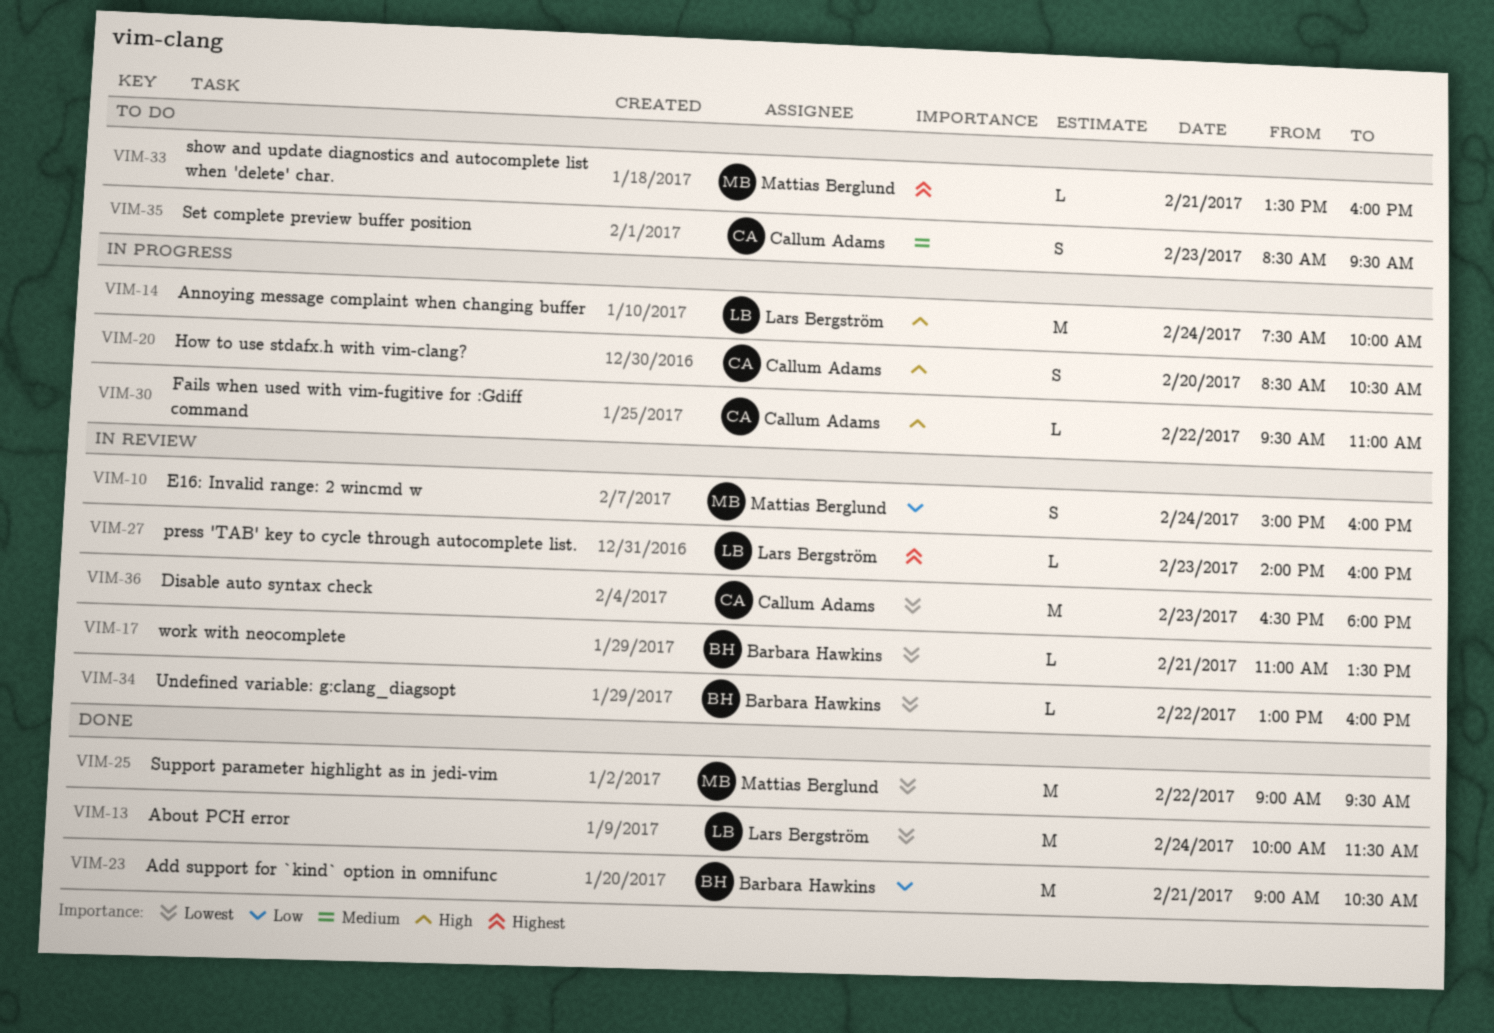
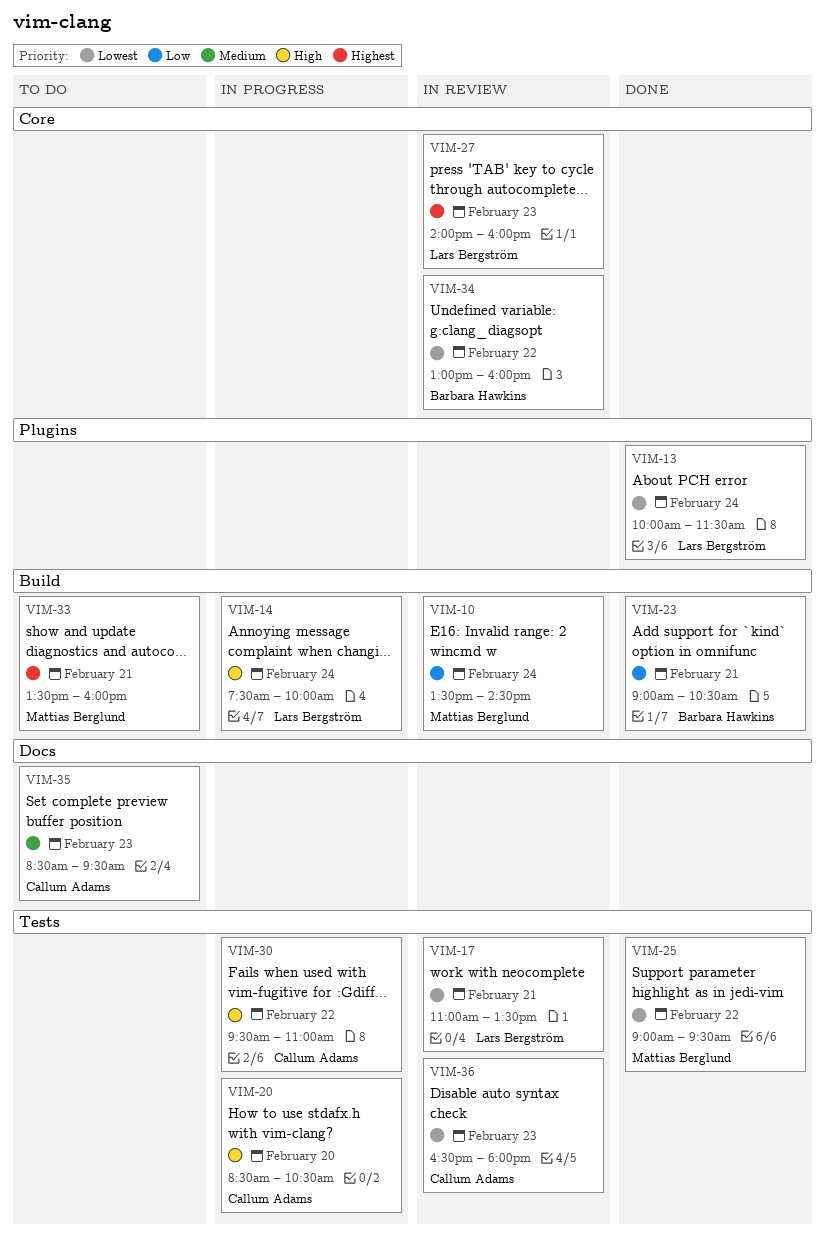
VIM-10, begins: 15:00 -> 13:30
VIM-10, ends: 16:00 -> 14:30
VIM-17, owner: Barbara Hawkins -> Lars Bergström

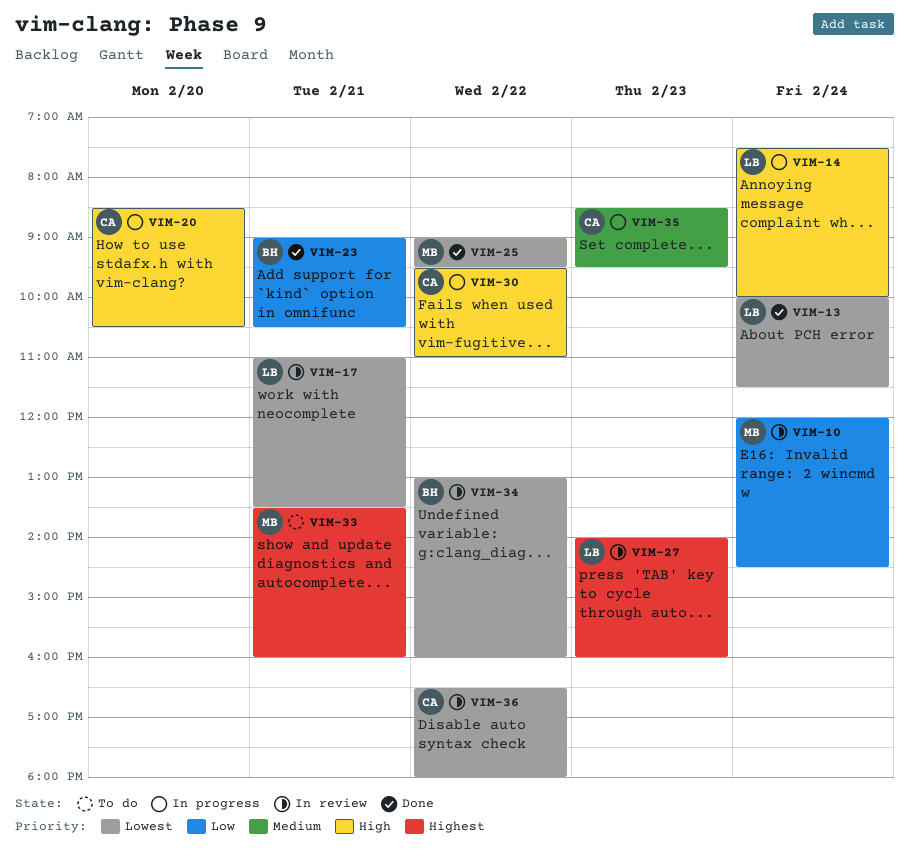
VIM-10, begins: 13:30 -> 12:00
VIM-35, status: To do -> In progress
VIM-36, day: Feb 23 -> Feb 22

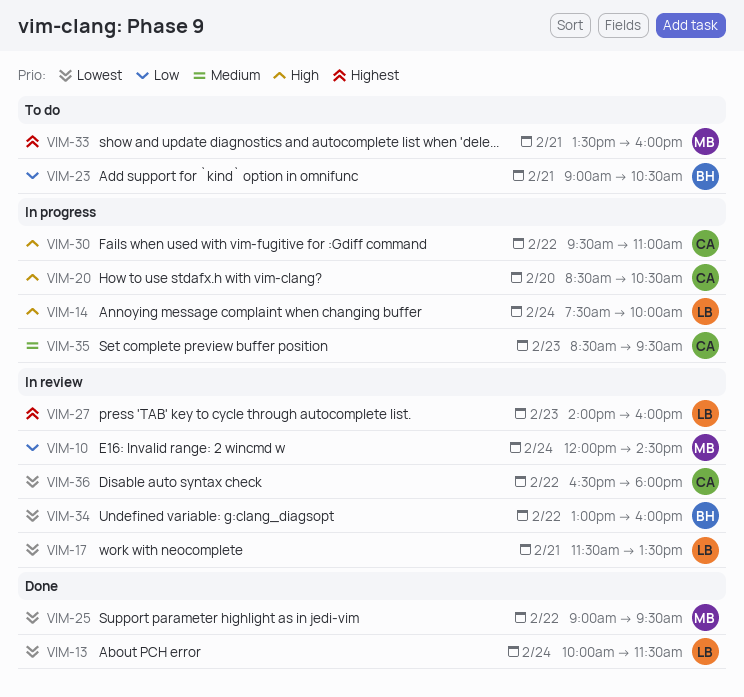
VIM-17, begins: 11:00 -> 11:30
VIM-23, status: Done -> To do

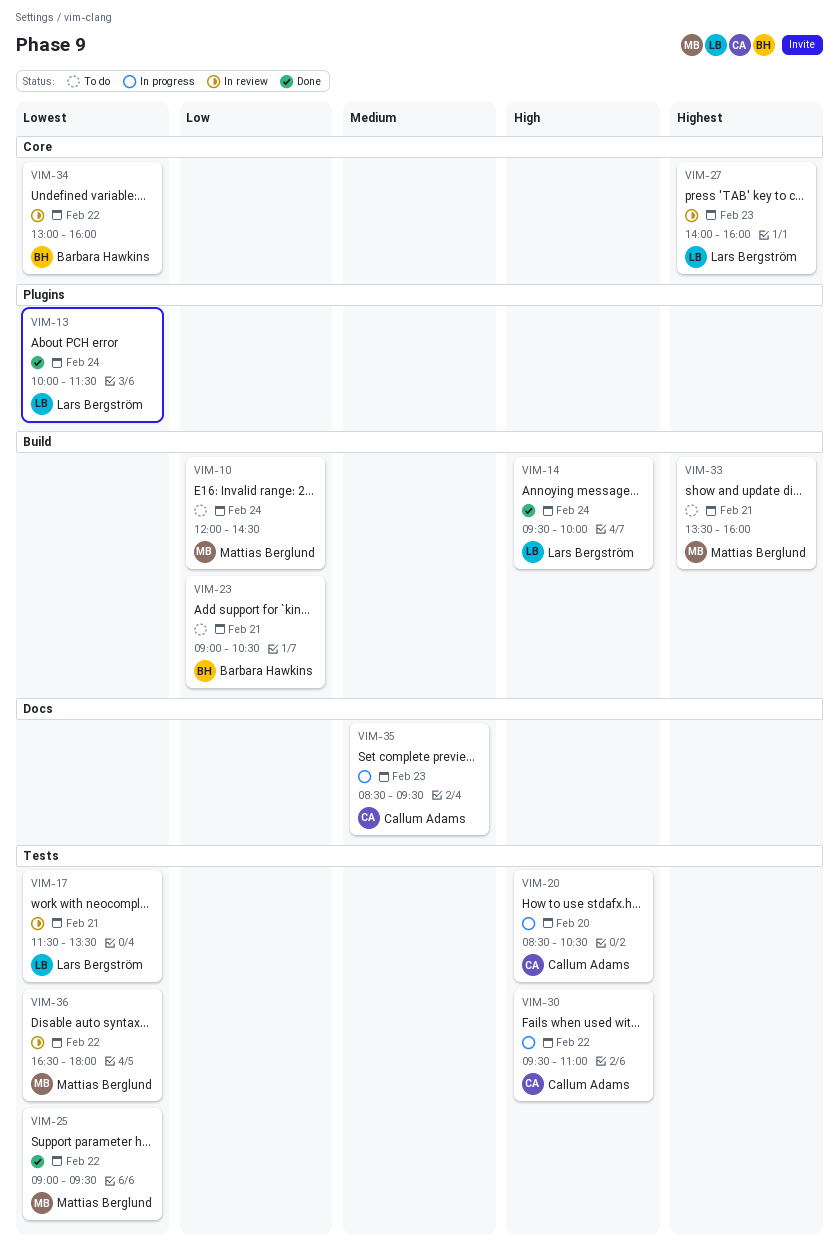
VIM-10, status: In review -> To do
VIM-14, status: In progress -> Done
VIM-14, begins: 07:30 -> 09:30
VIM-36, owner: Callum Adams -> Mattias Berglund

